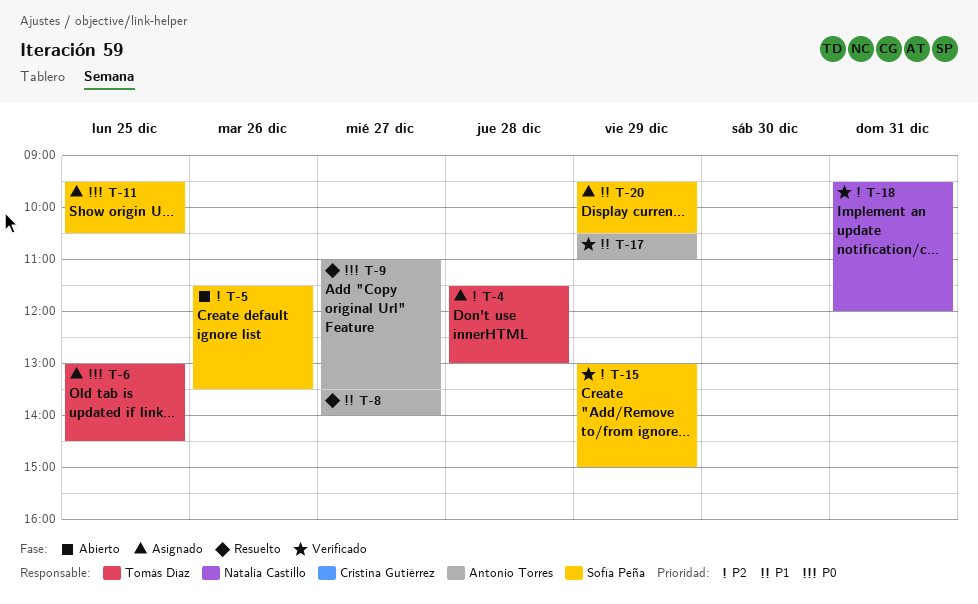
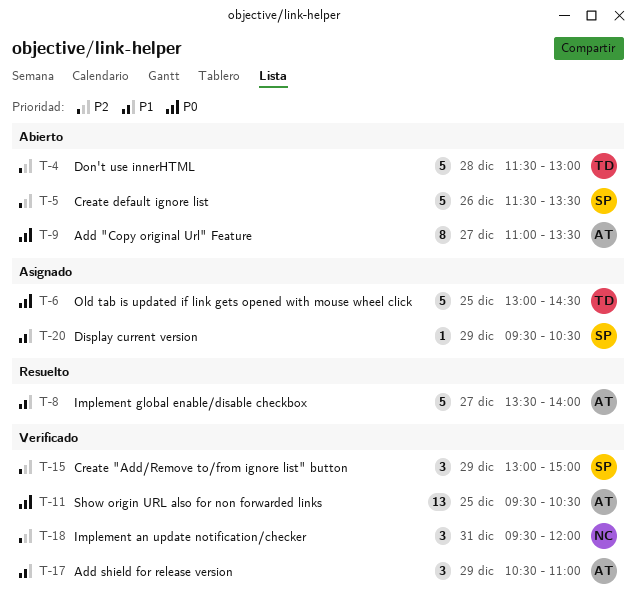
T-4, status: Asignado -> Abierto
T-9, status: Resuelto -> Abierto
T-11, status: Asignado -> Verificado
T-11, owner: Sofía Peña -> Antonio Torres

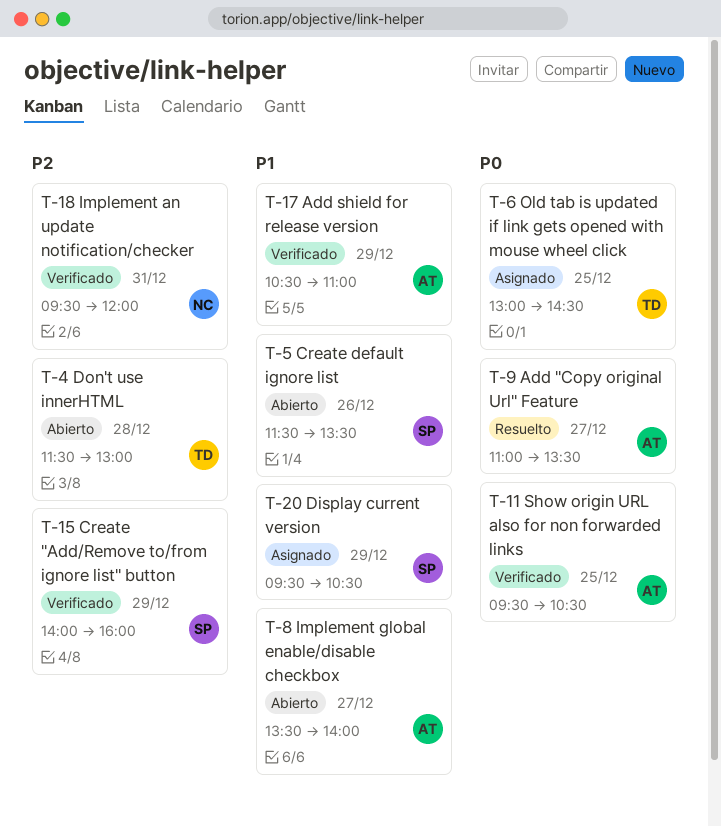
T-5, priority: P2 -> P1
T-8, status: Resuelto -> Abierto
T-9, status: Abierto -> Resuelto
T-15, begins: 13:00 -> 14:00
T-15, ends: 15:00 -> 16:00

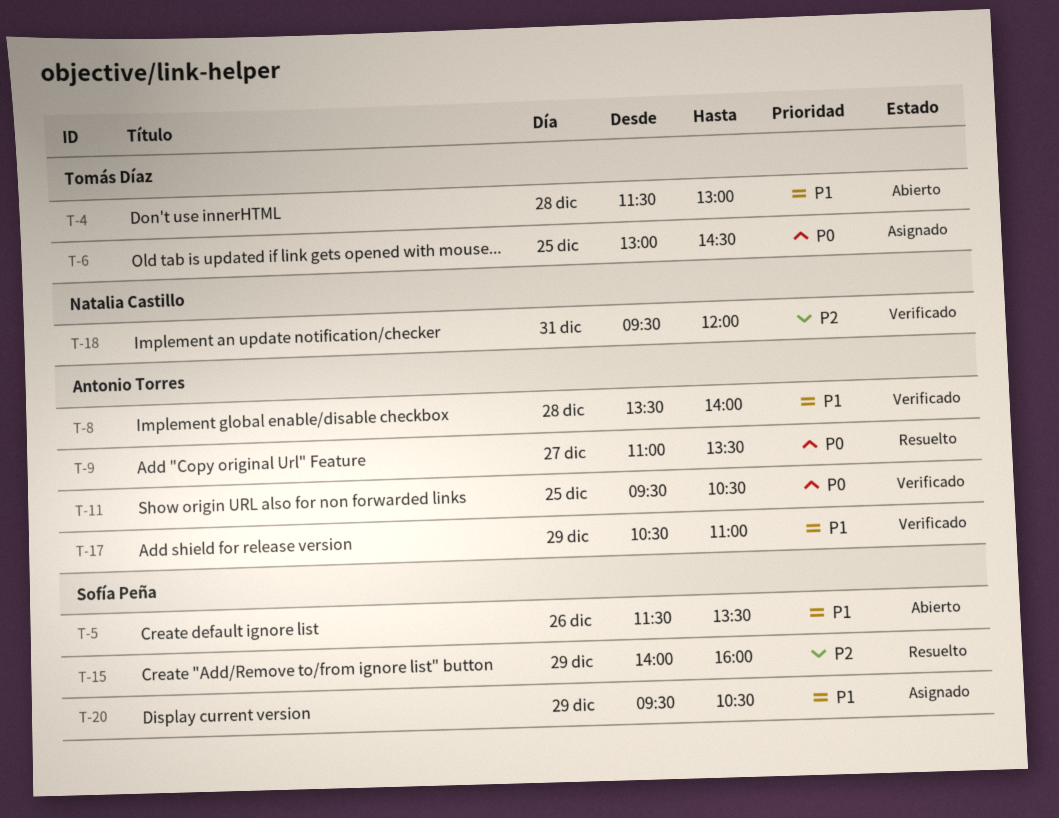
T-4, priority: P2 -> P1
T-8, status: Abierto -> Verificado
T-8, day: Dec 27 -> Dec 28
T-15, status: Verificado -> Resuelto

